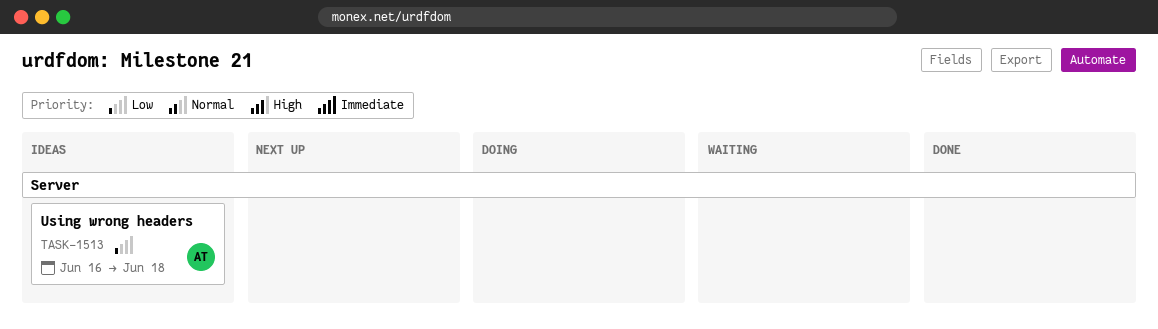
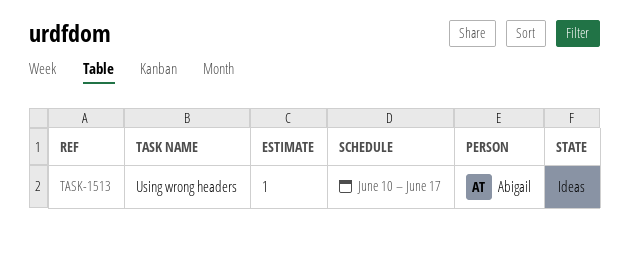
TASK-1513, start: Jun 16 -> Jun 10
TASK-1513, due: Jun 18 -> Jun 17

